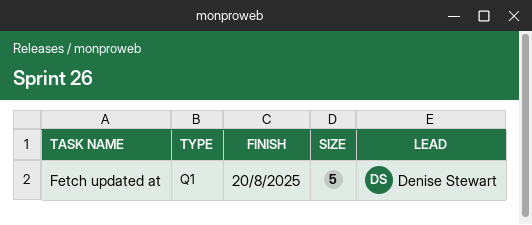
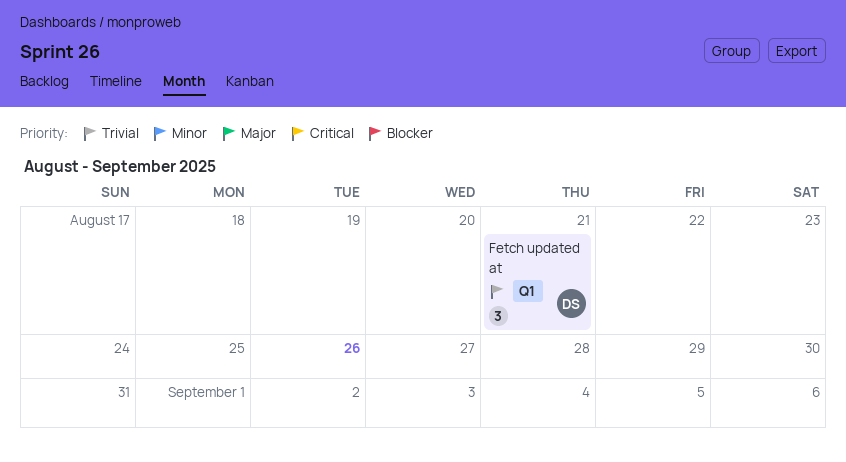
Fetch updated at, estimate: 5 -> 3
Fetch updated at, due: Aug 20 -> Aug 21

